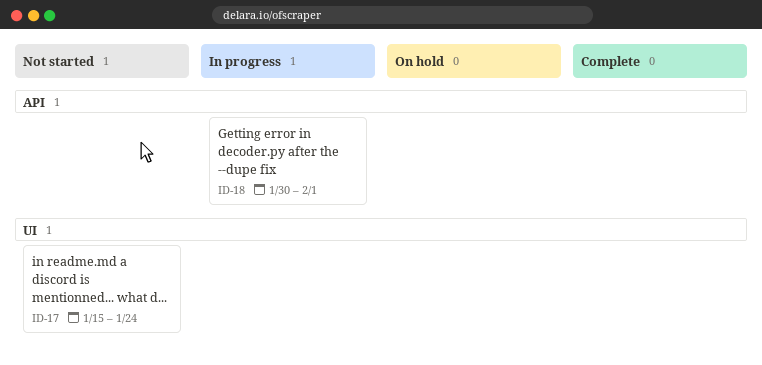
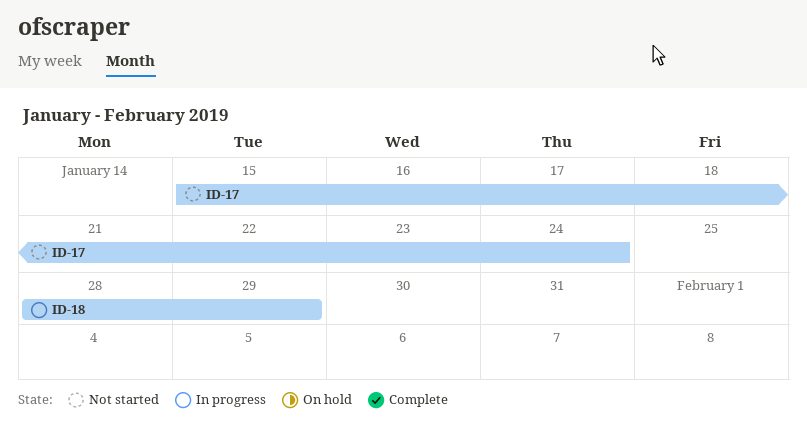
ID-18, start: Jan 30 -> Jan 28
ID-18, due: Feb 1 -> Jan 29

